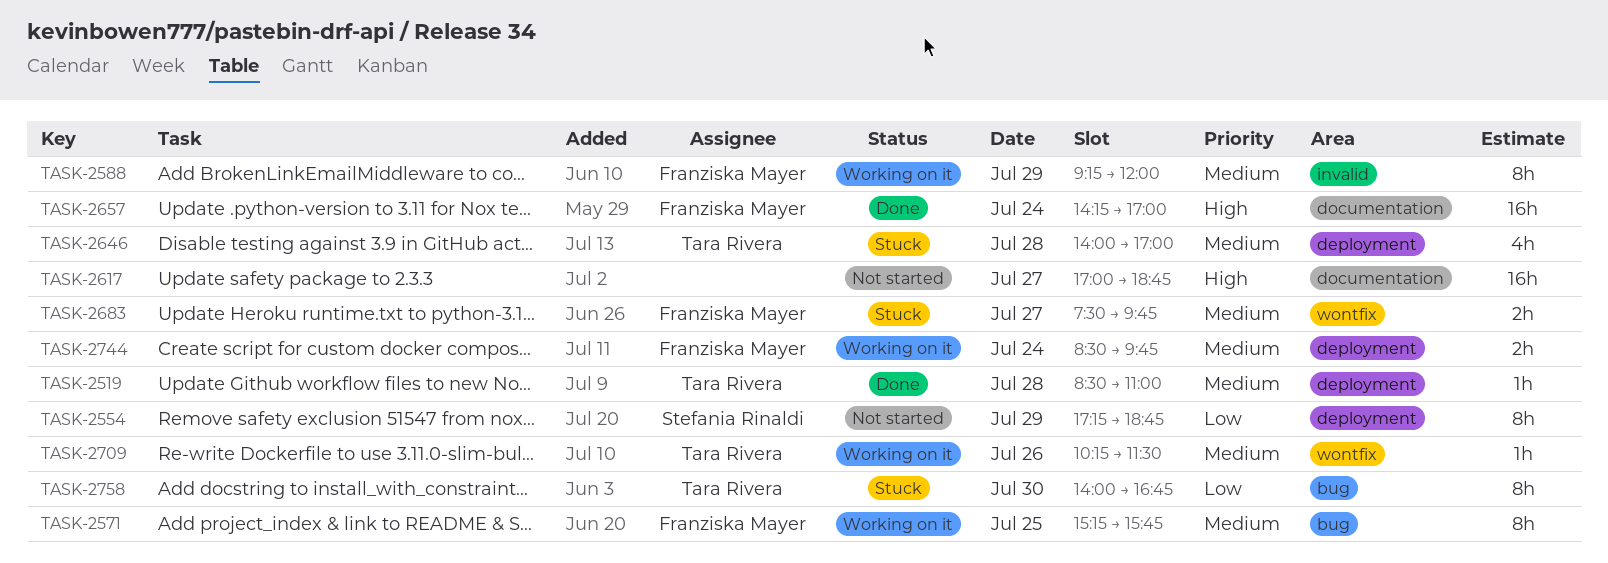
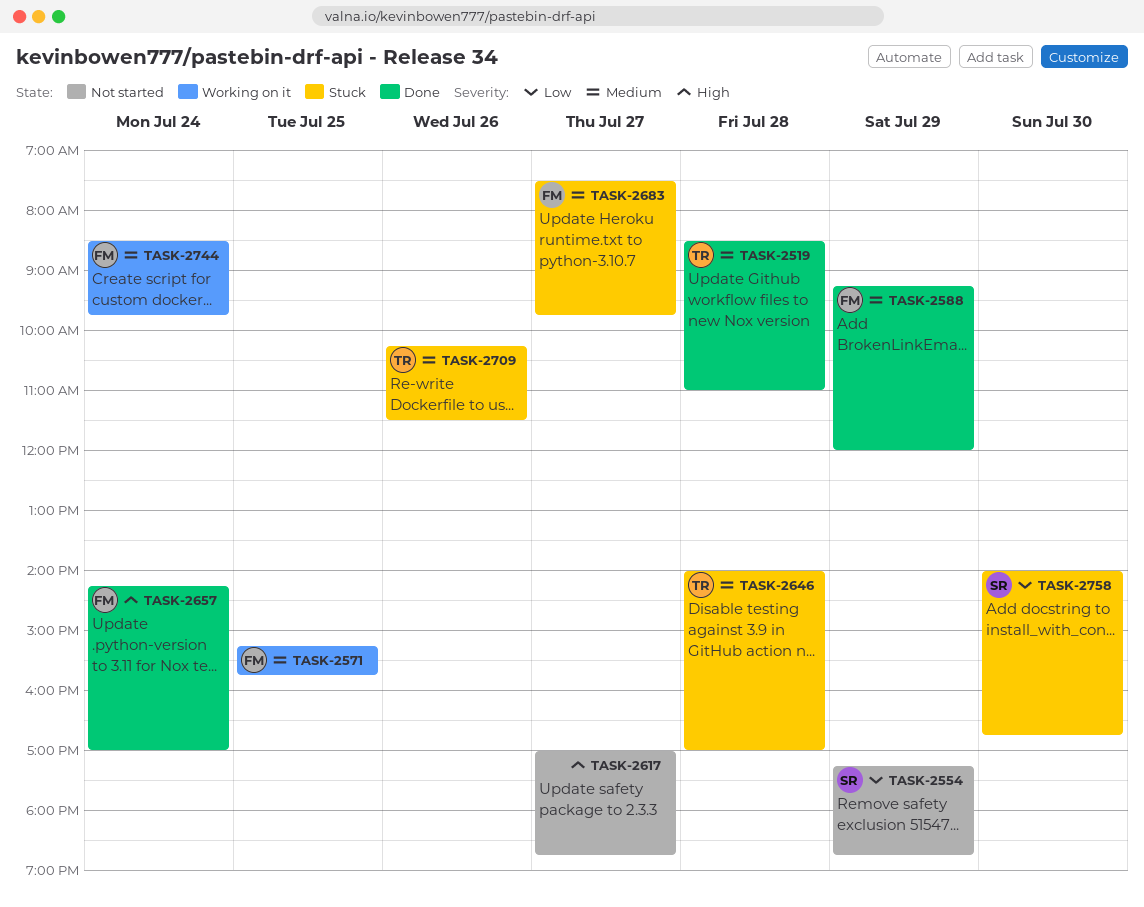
TASK-2588, status: Working on it -> Done
TASK-2709, status: Working on it -> Stuck
TASK-2758, owner: Tara Rivera -> Stefania Rinaldi

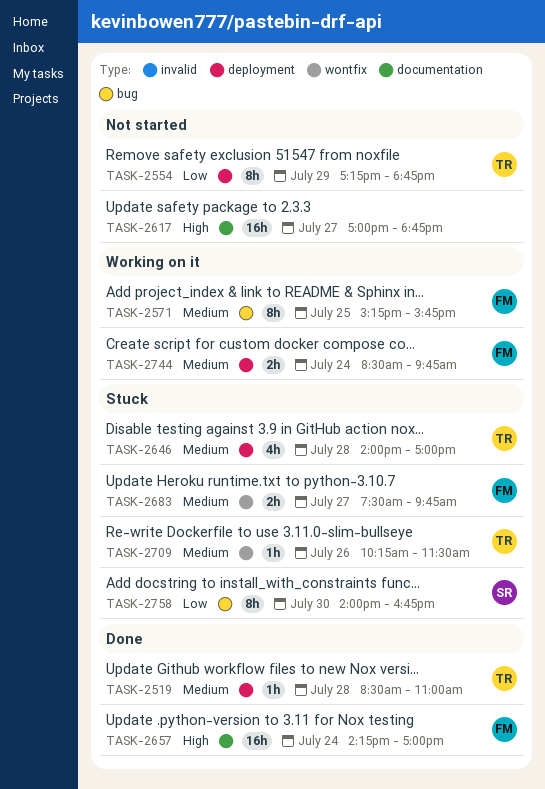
TASK-2554, owner: SR -> TR
TASK-2588: present -> none

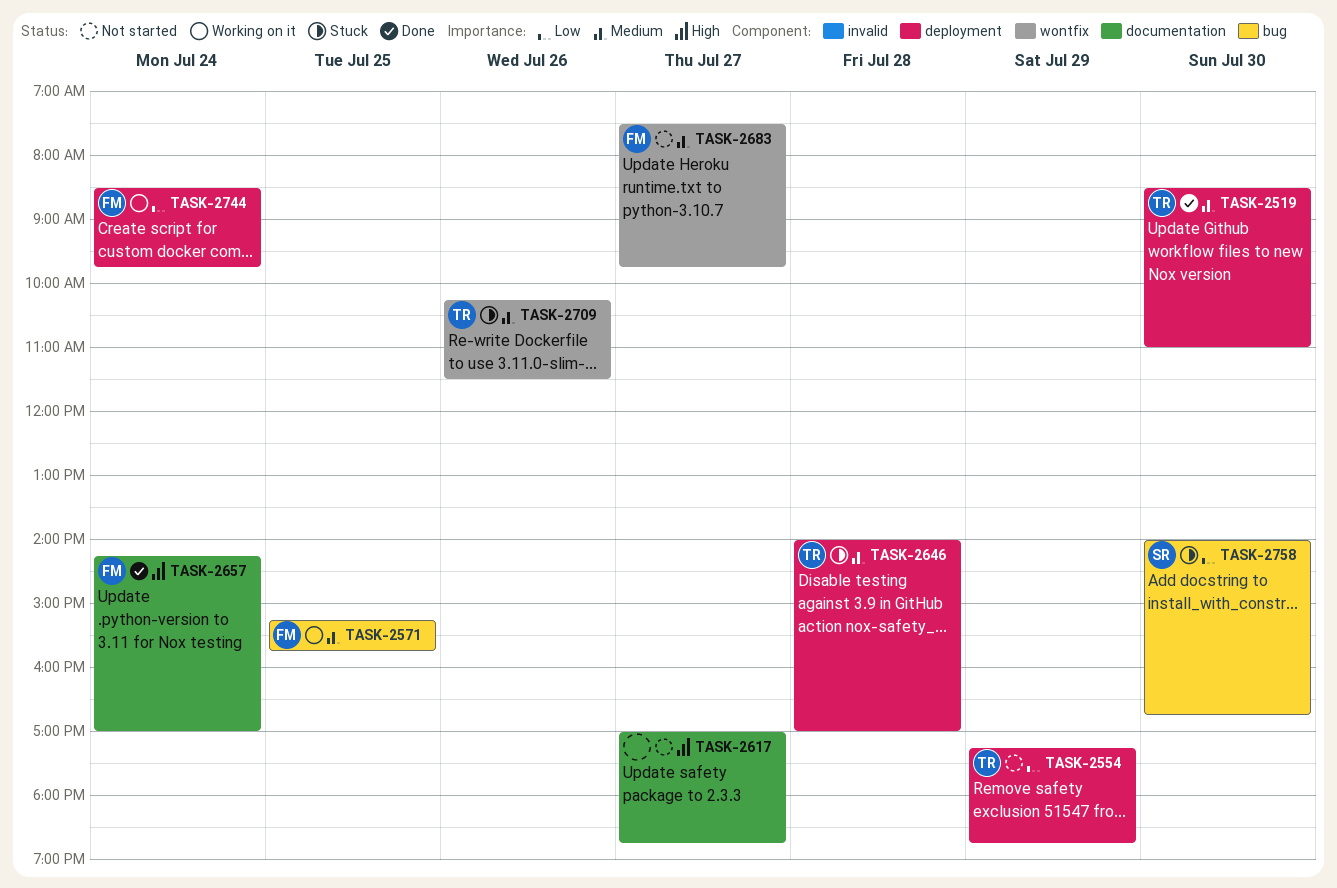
TASK-2519, day: Jul 28 -> Jul 30
TASK-2683, status: Stuck -> Not started
TASK-2744, priority: Medium -> Low

